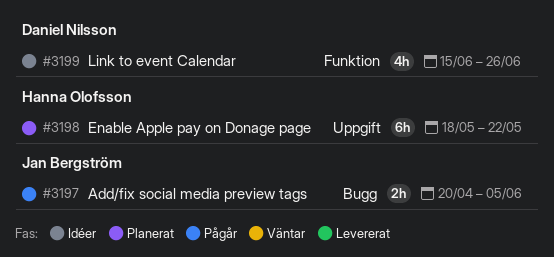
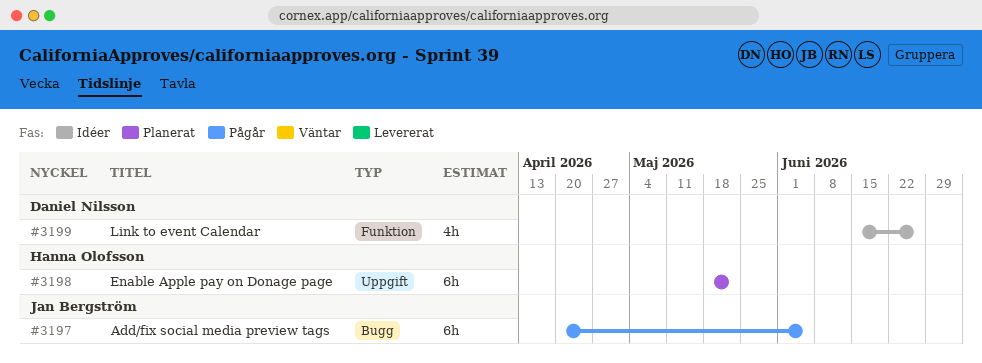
#3197, estimate: 2h -> 6h

